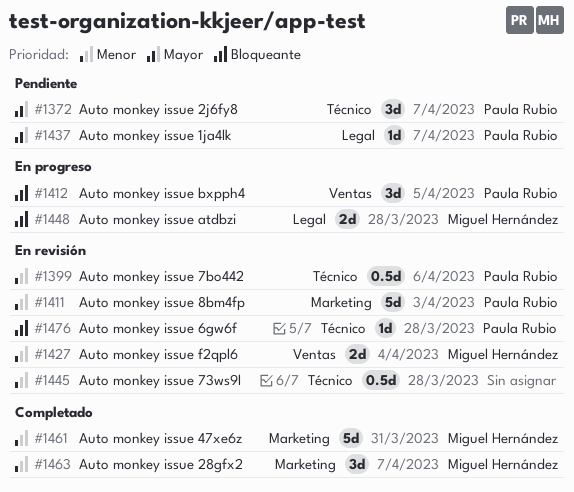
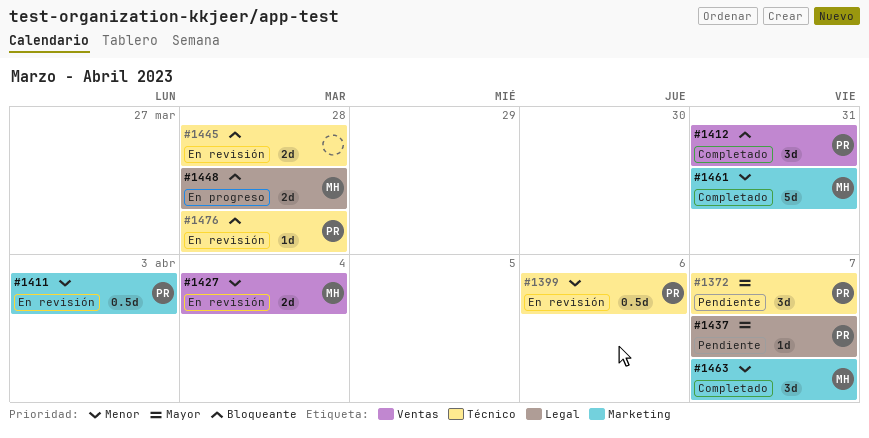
#1411, estimate: 5d -> 0.5d
#1412, status: En progreso -> Completado
#1412, due: Apr 5 -> Mar 31
#1445, priority: Menor -> Bloqueante
#1445, estimate: 0.5d -> 2d

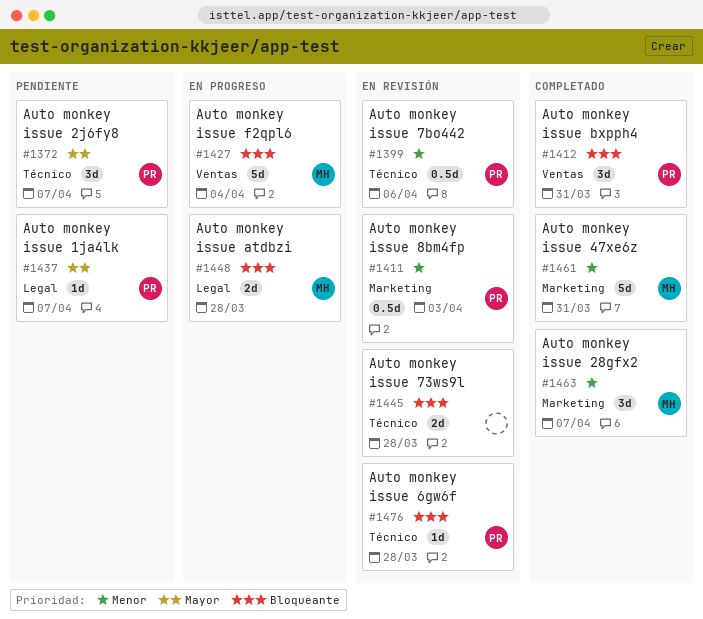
#1427, status: En revisión -> En progreso
#1427, priority: Menor -> Bloqueante
#1427, estimate: 2d -> 5d

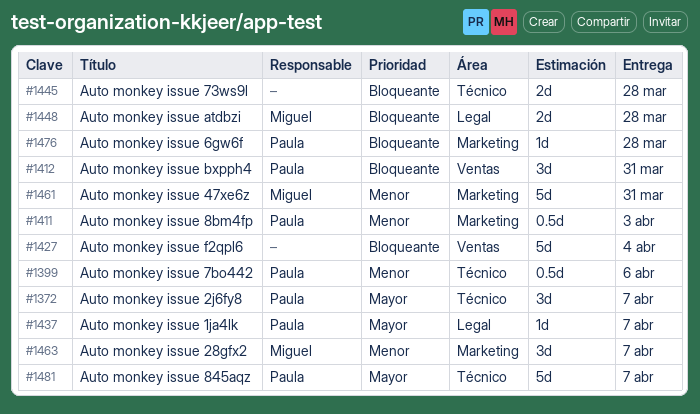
#1427, owner: Miguel -> none
#1476, label: Técnico -> Marketing
#1481: none -> present

